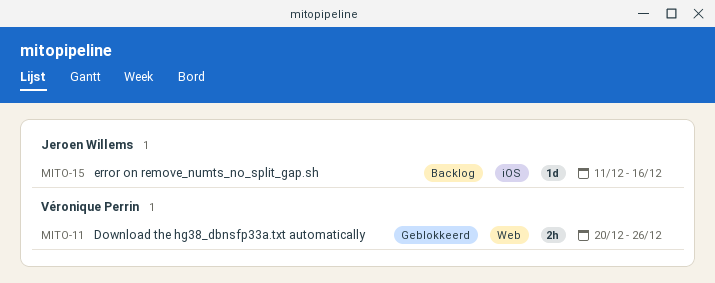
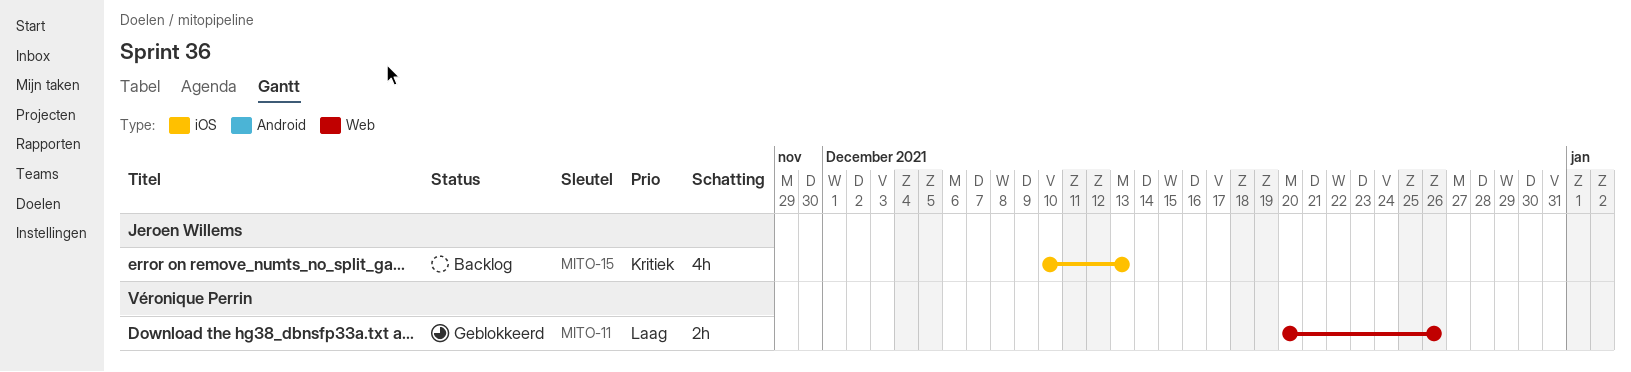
MITO-15, estimate: 1d -> 4h
MITO-15, start: Dec 11 -> Dec 10
MITO-15, due: Dec 16 -> Dec 13

